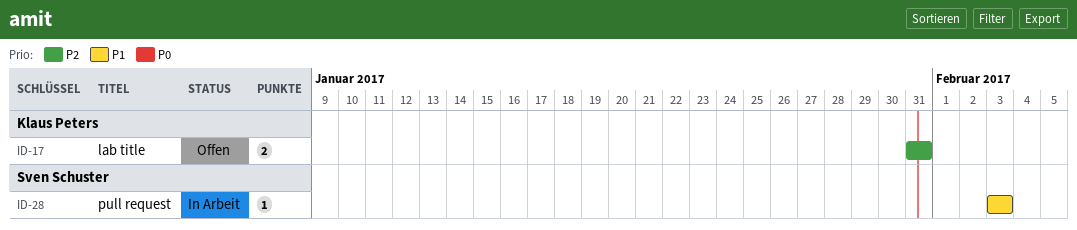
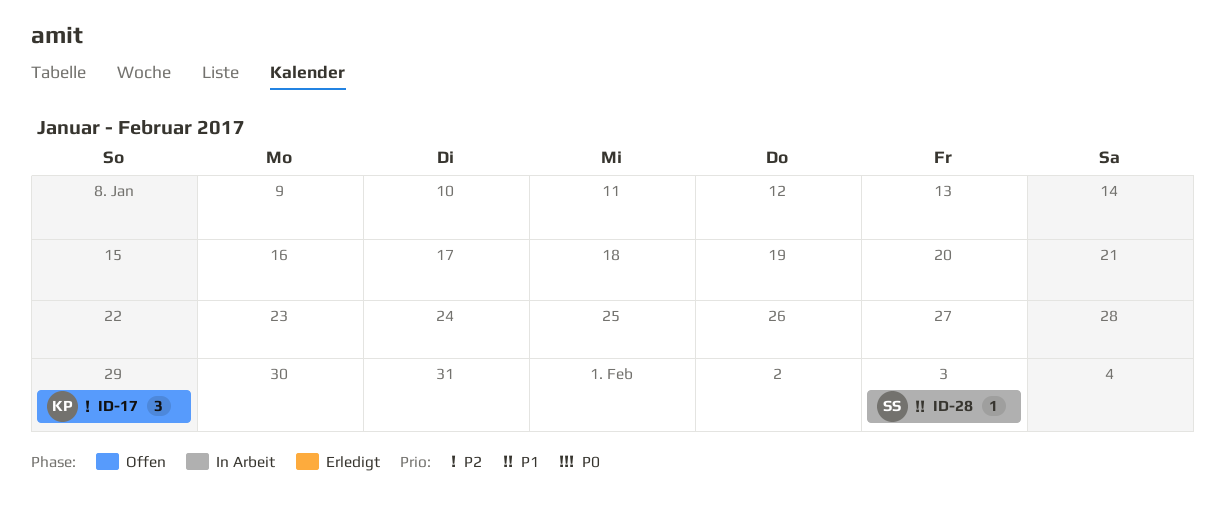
ID-17, estimate: 2 -> 3
ID-17, start: Jan 31 -> Jan 29
ID-17, due: Jan 31 -> Jan 29

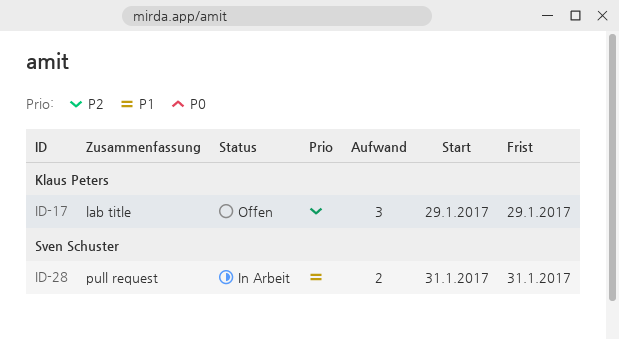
ID-28, estimate: 1 -> 2
ID-28, start: Feb 3 -> Jan 31
ID-28, due: Feb 3 -> Jan 31

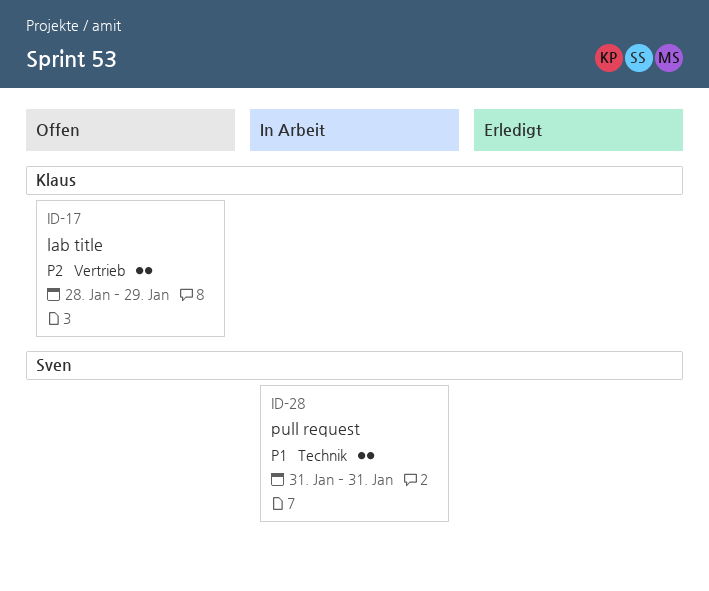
ID-17, estimate: 3 -> 2
ID-17, start: Jan 29 -> Jan 28

